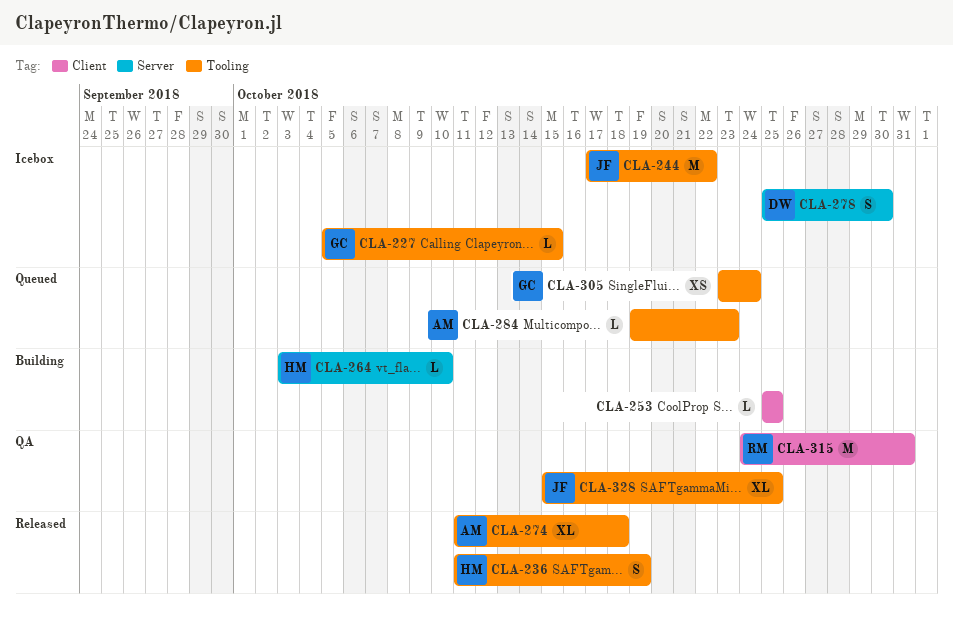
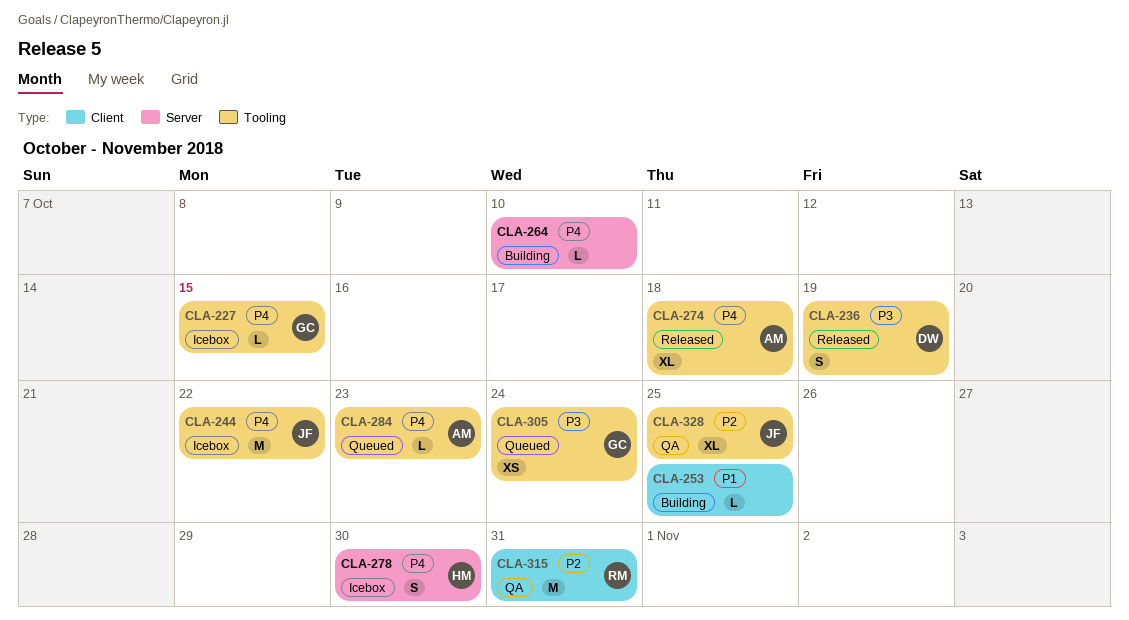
CLA-236, owner: HM -> DW
CLA-264, owner: HM -> none
CLA-278, owner: DW -> HM

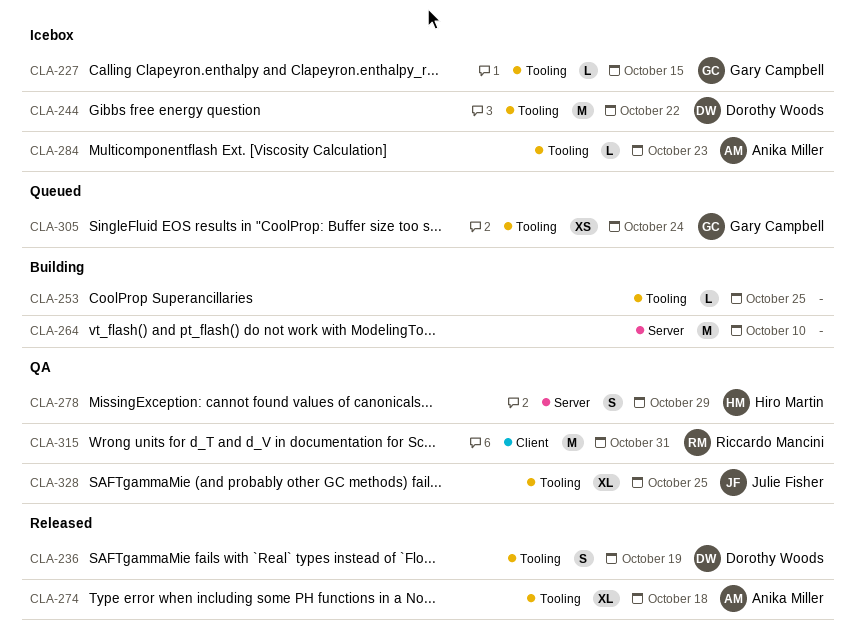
CLA-244, owner: Julie Fisher -> Dorothy Woods
CLA-253, label: Client -> Tooling
CLA-264, estimate: L -> M
CLA-278, status: Icebox -> QA
CLA-278, due: Oct 30 -> Oct 29
CLA-284, status: Queued -> Icebox

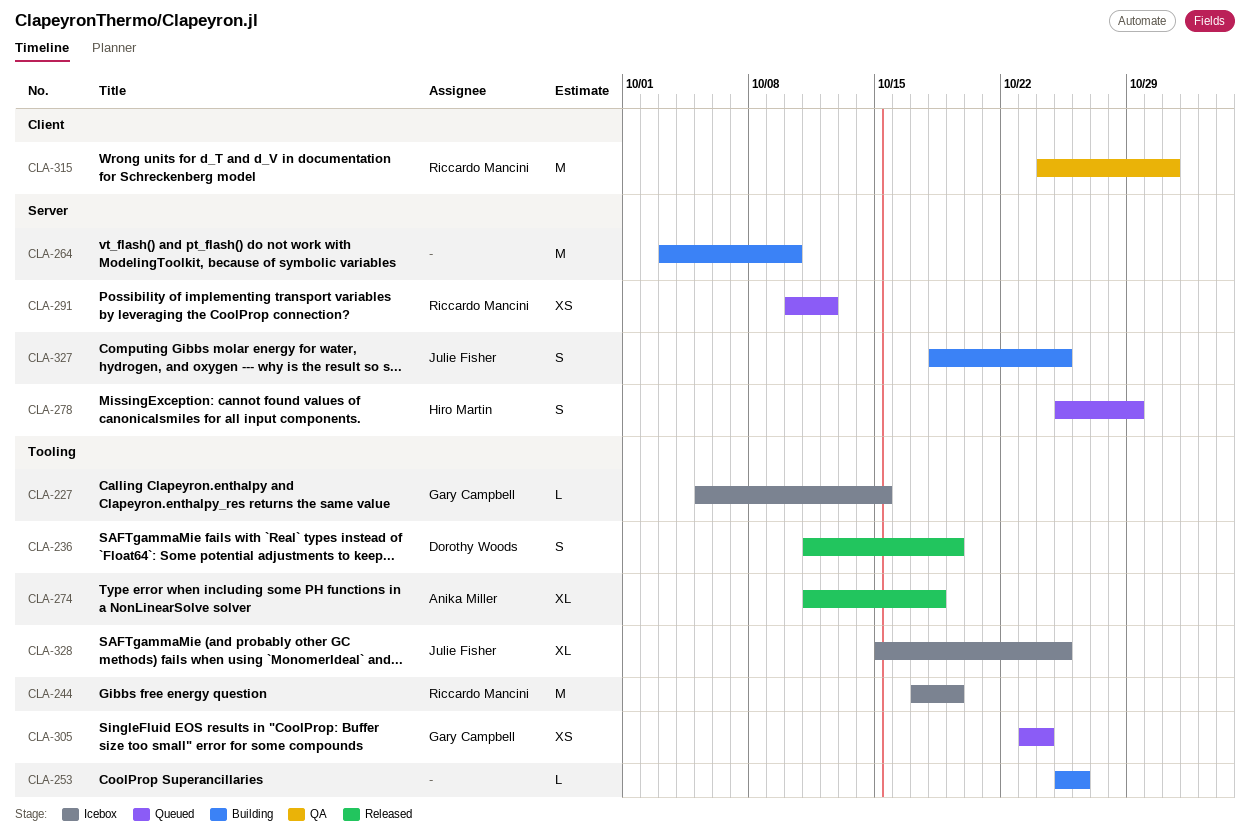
CLA-244, owner: Dorothy Woods -> Riccardo Mancini
CLA-244, due: Oct 22 -> Oct 19
CLA-253, due: Oct 25 -> Oct 26
CLA-278, status: QA -> Queued
CLA-284: present -> none
CLA-291: none -> present
CLA-327: none -> present
CLA-328, status: QA -> Icebox

